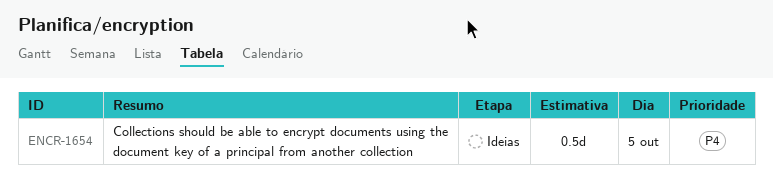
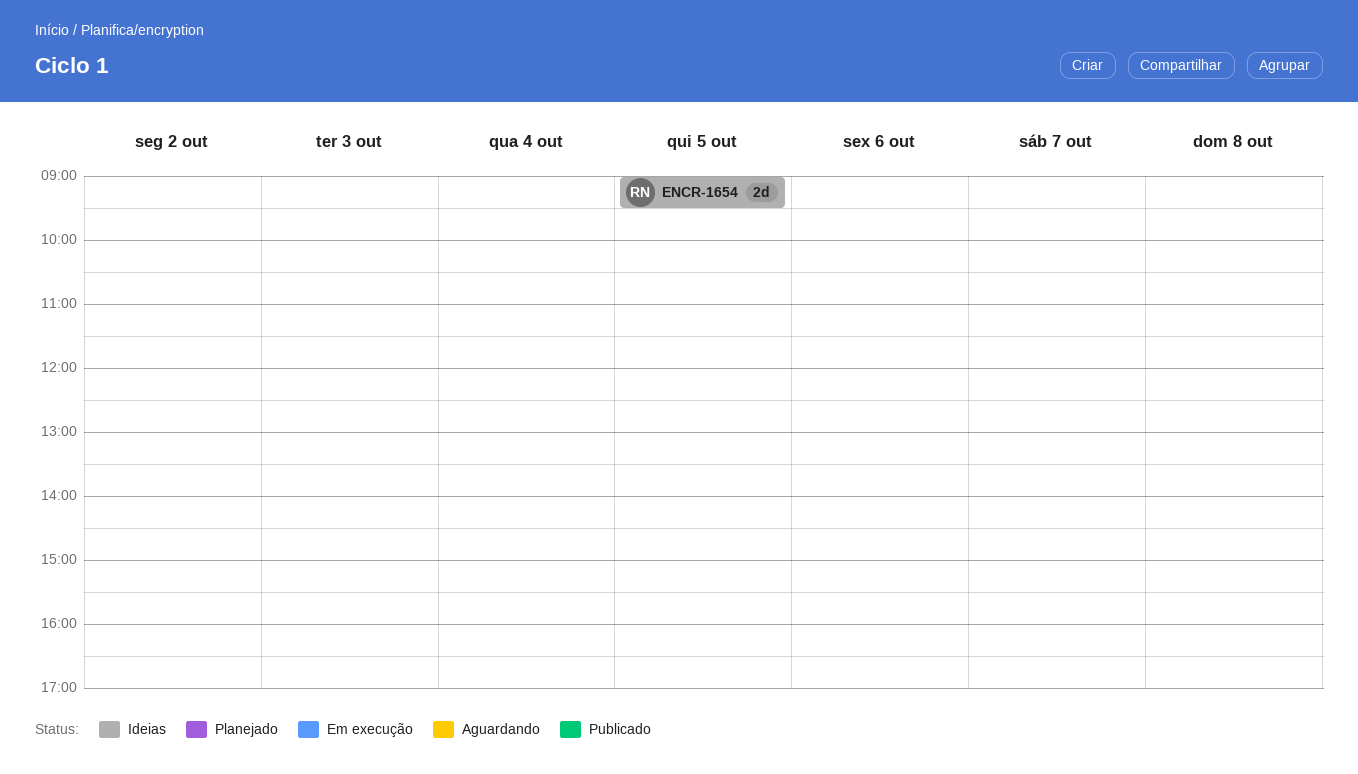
ENCR-1654, estimate: 0.5d -> 2d

